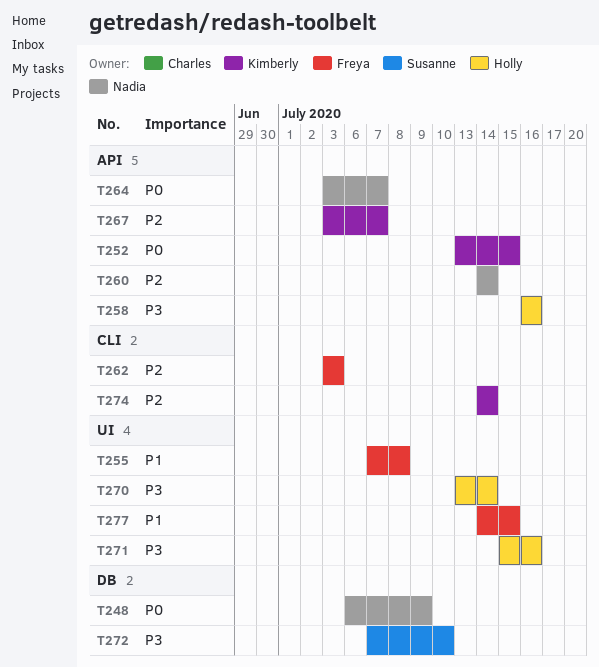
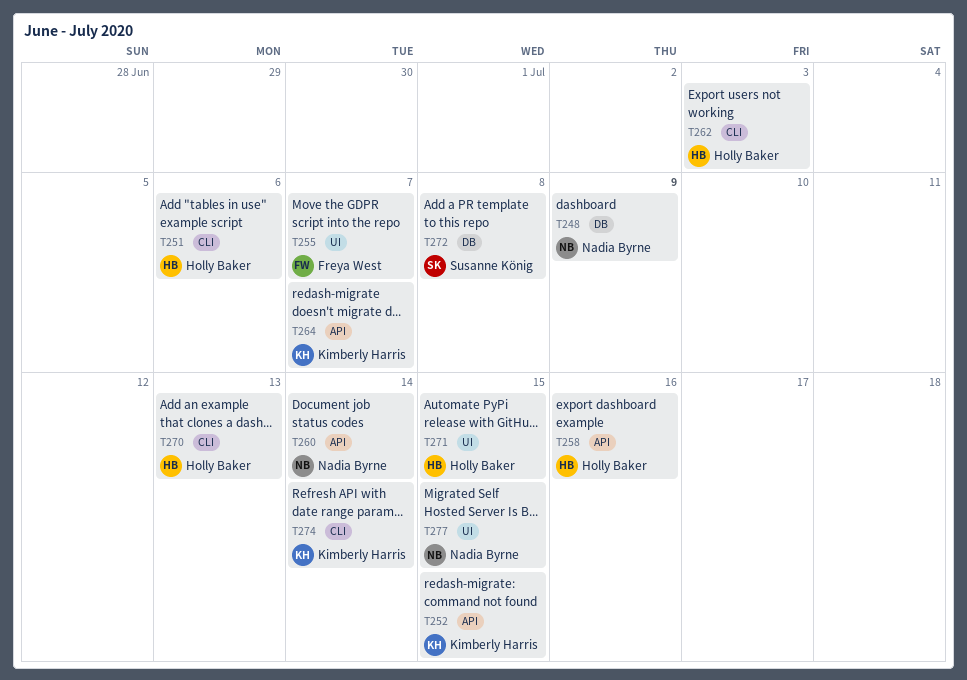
T251: none -> present
T255, due: Jul 8 -> Jul 7
T262, owner: Freya West -> Holly Baker
T264, owner: Nadia Byrne -> Kimberly Harris
T267: present -> none
T270, label: UI -> CLI
T270, due: Jul 14 -> Jul 13
T271, due: Jul 16 -> Jul 15
T272, due: Jul 10 -> Jul 8
T277, owner: Freya West -> Nadia Byrne

